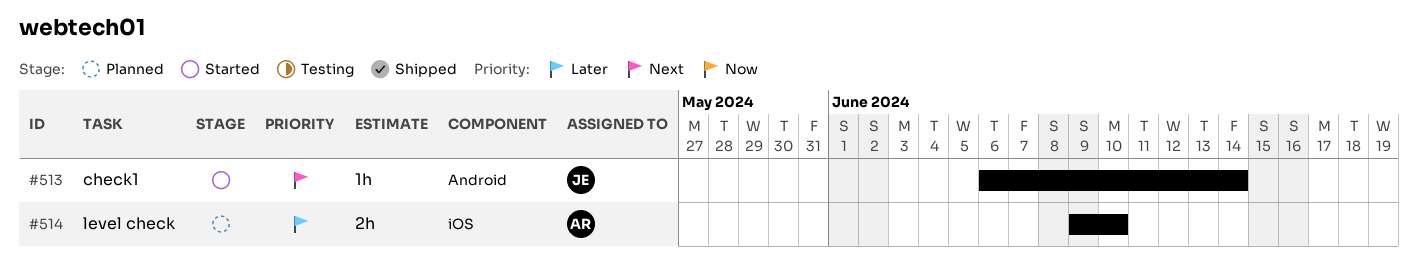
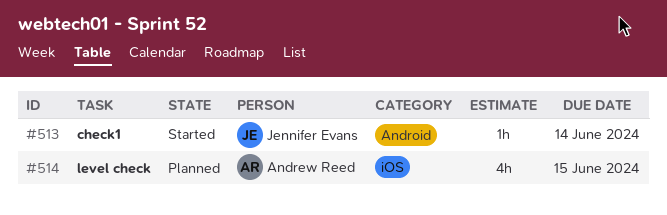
#514, estimate: 2h -> 4h
#514, due: Jun 10 -> Jun 15

